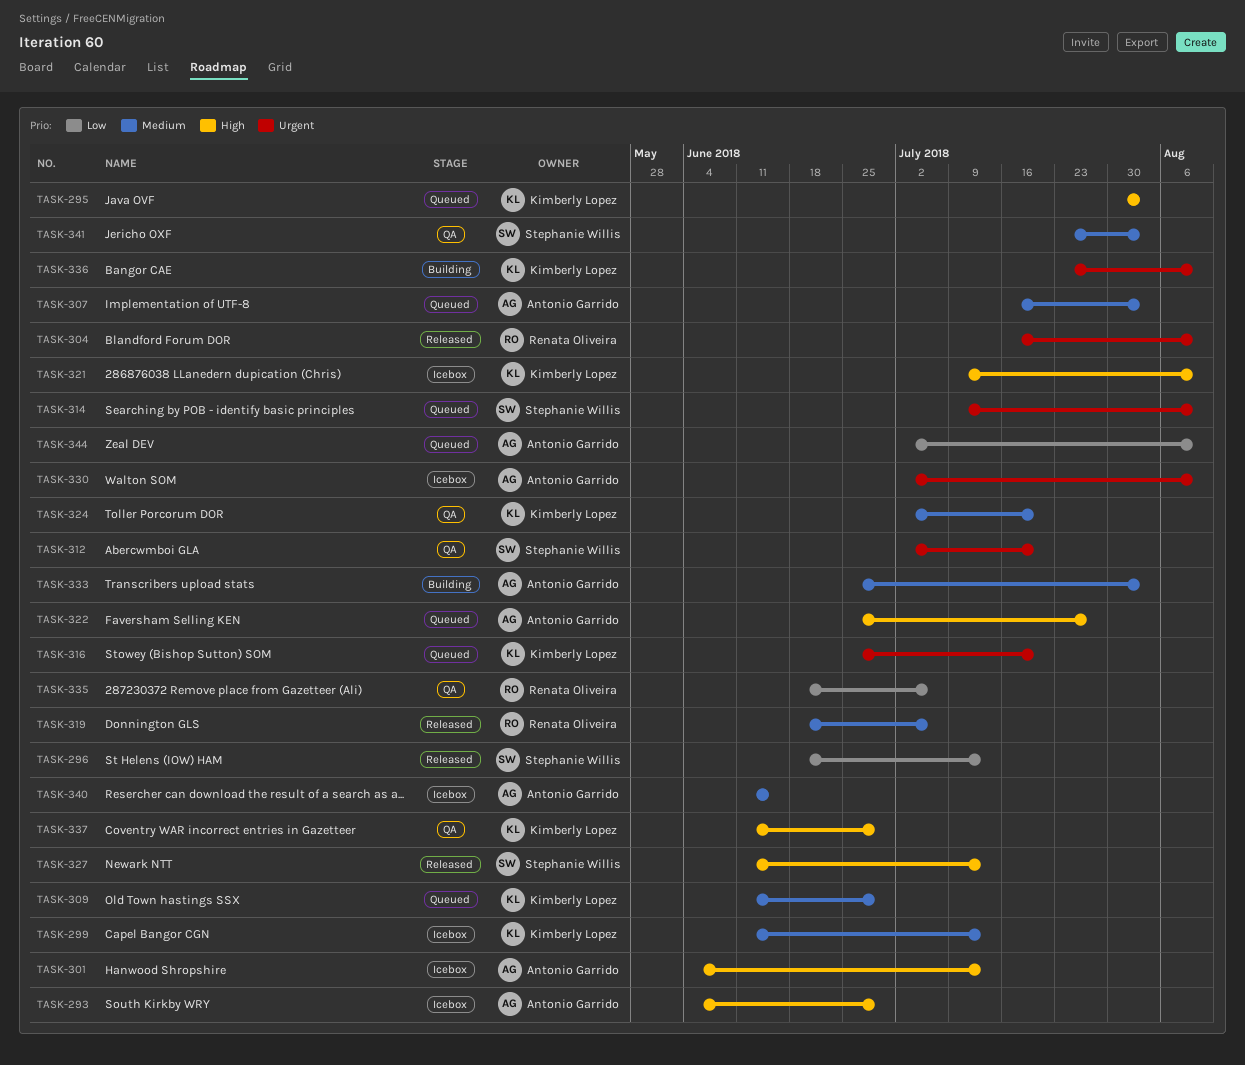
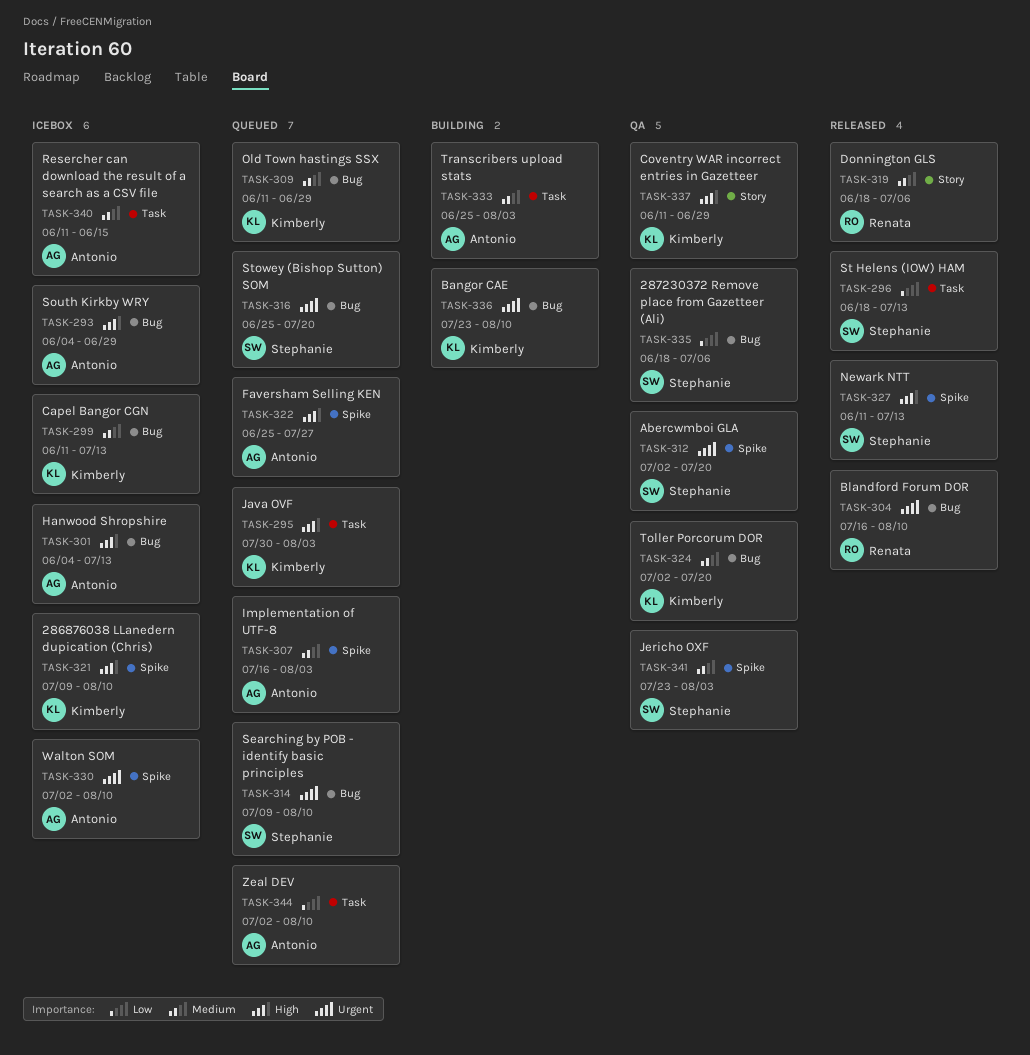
TASK-316, owner: Kimberly Lopez -> Stephanie Willis
TASK-335, owner: Renata Oliveira -> Stephanie Willis

